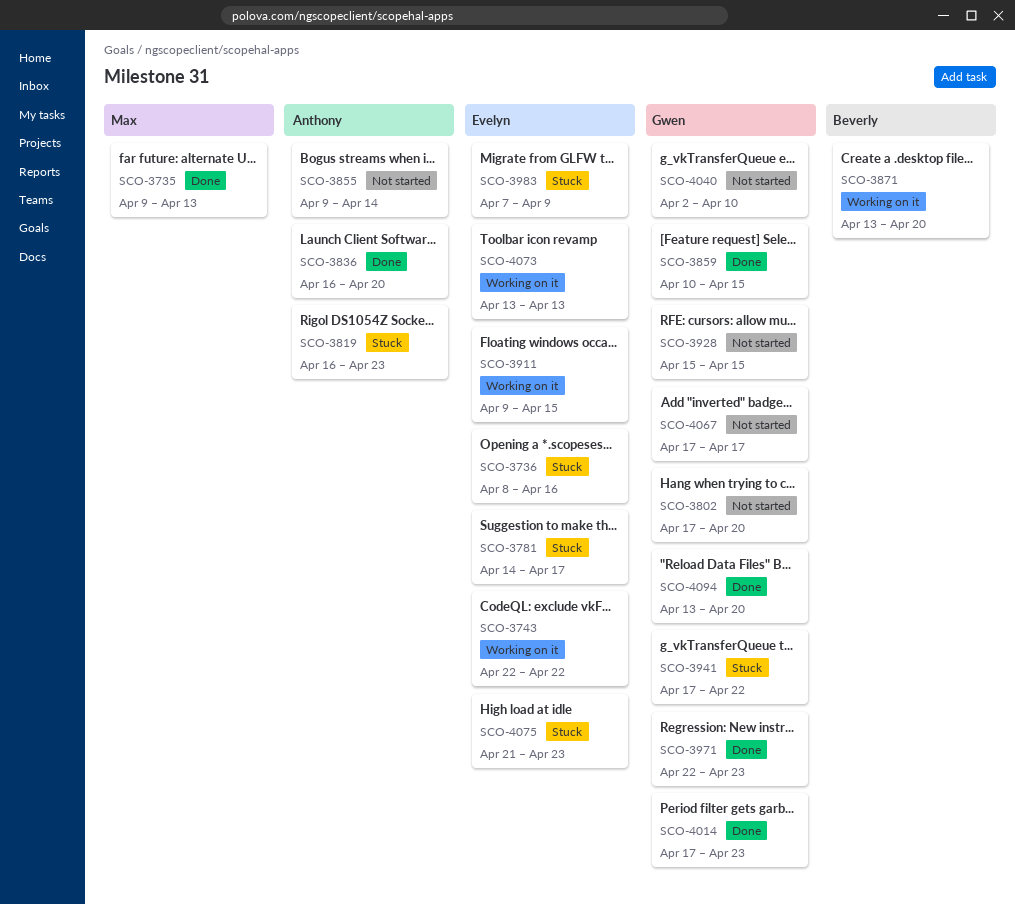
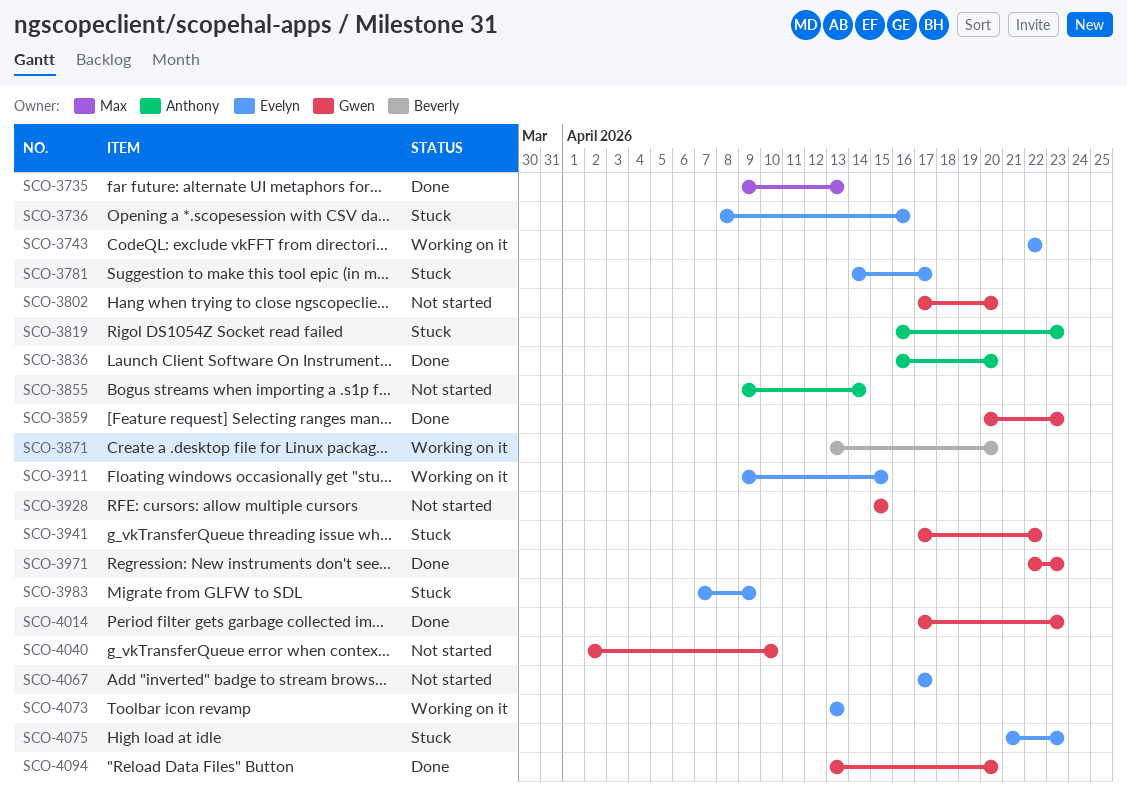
SCO-3859, start: Apr 10 -> Apr 20
SCO-3859, due: Apr 15 -> Apr 23
SCO-4067, owner: Gwen -> Evelyn

